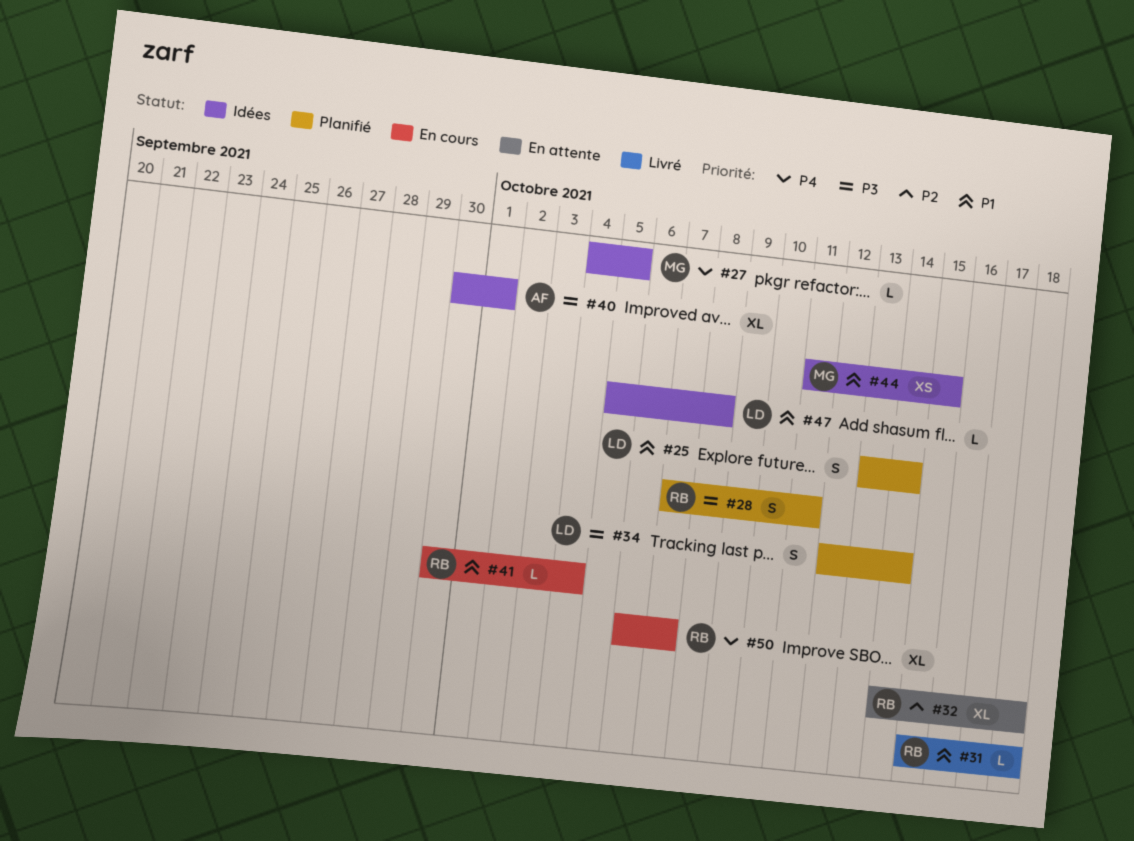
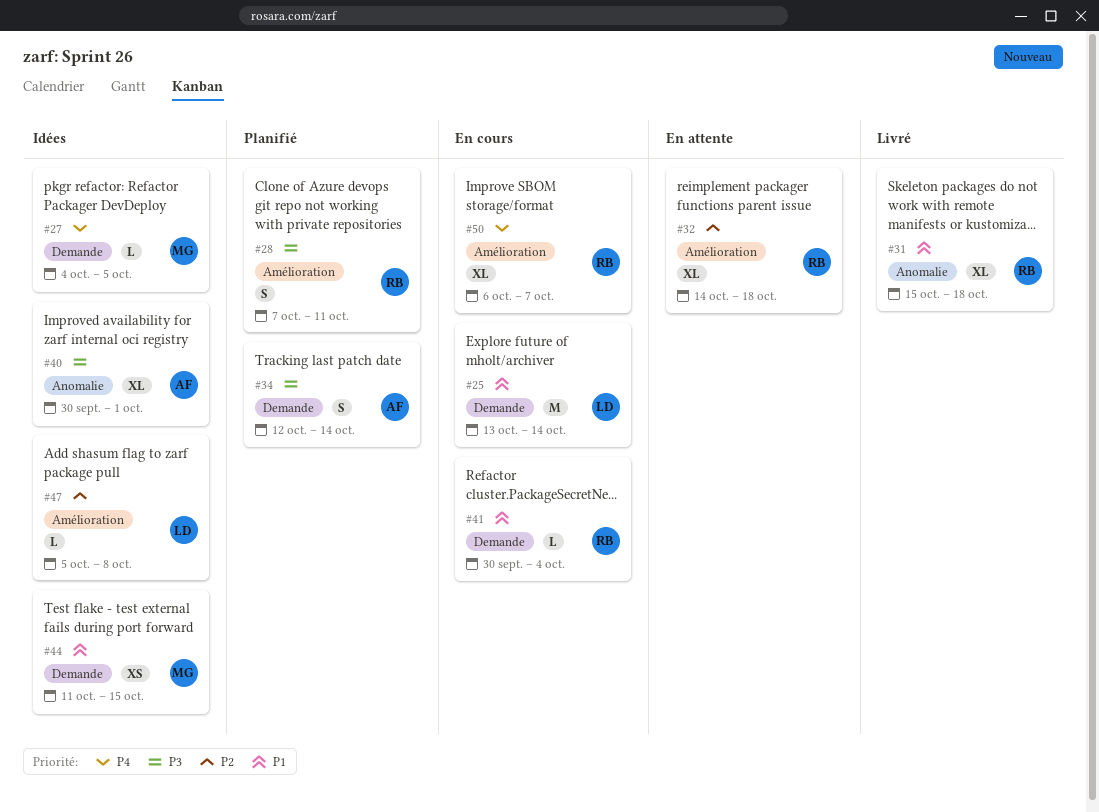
#25, status: Planifié -> En cours
#25, estimate: S -> M
#31, estimate: L -> XL
#34, owner: LD -> AF
#47, priority: P1 -> P2

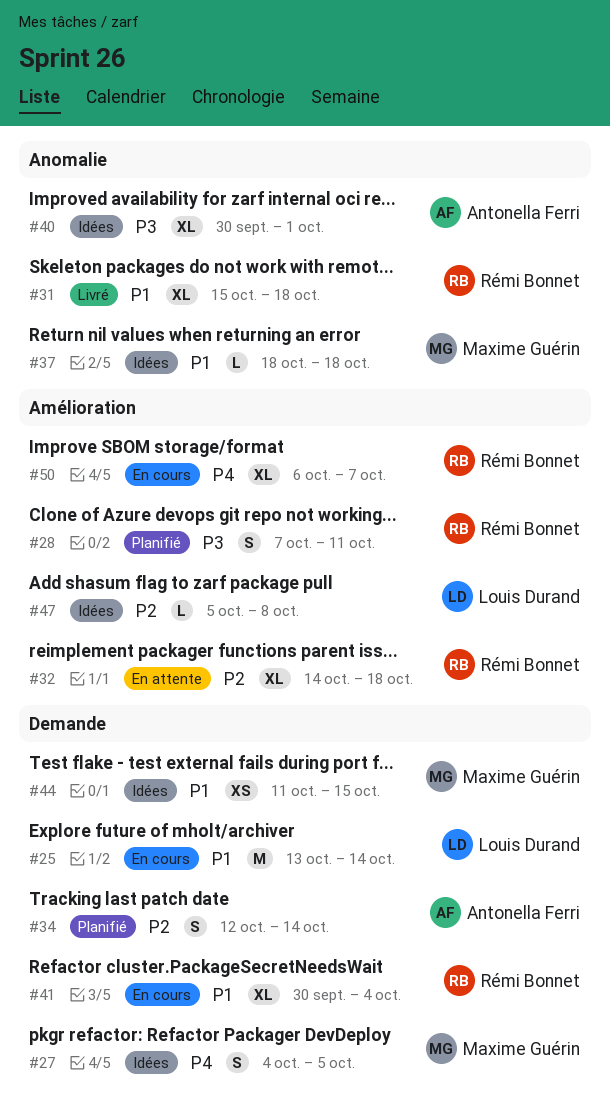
#27, estimate: L -> S
#34, priority: P3 -> P2
#37: none -> present
#41, estimate: L -> XL

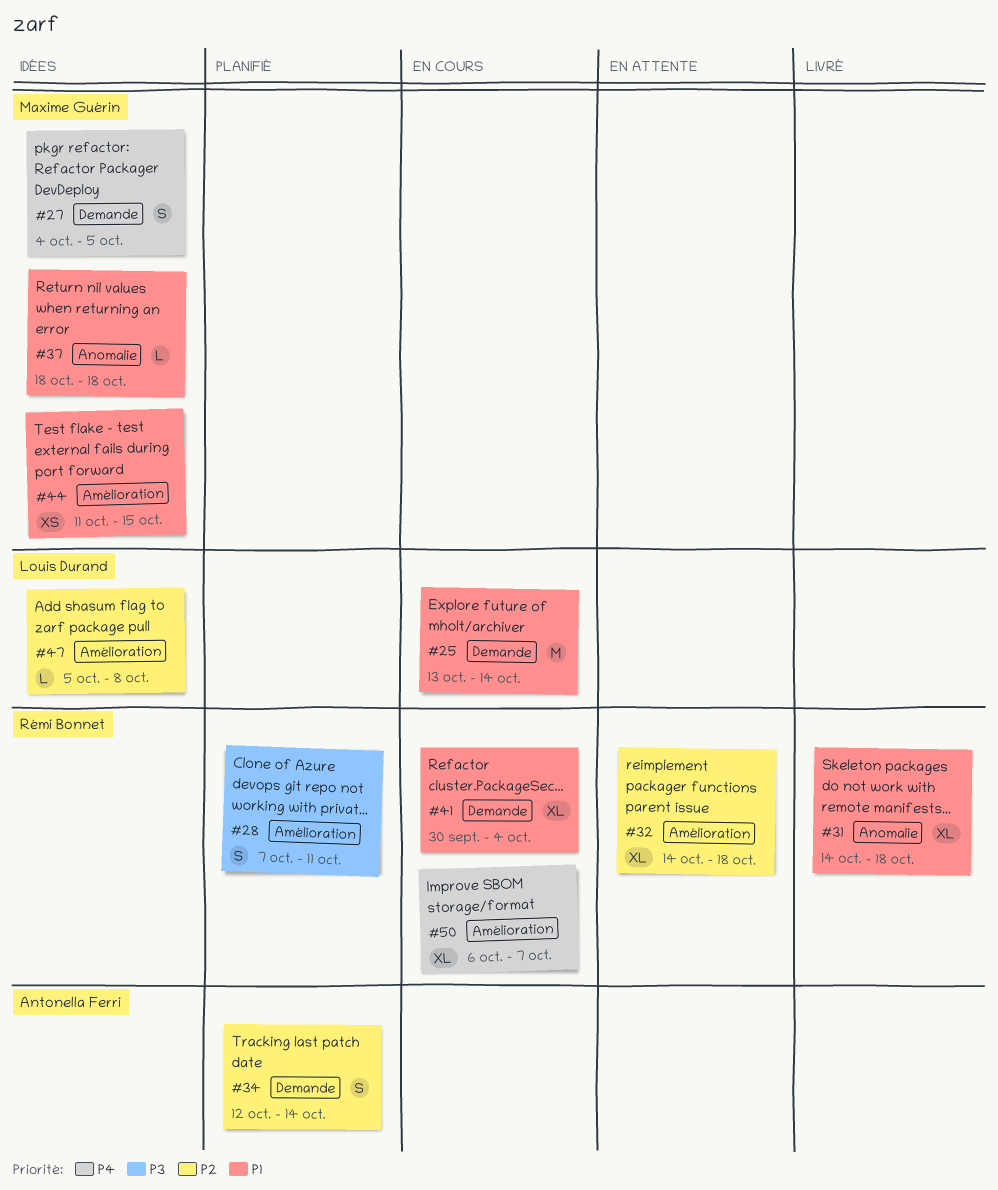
#31, start: Oct 15 -> Oct 14
#40: present -> none
#44, label: Demande -> Amélioration

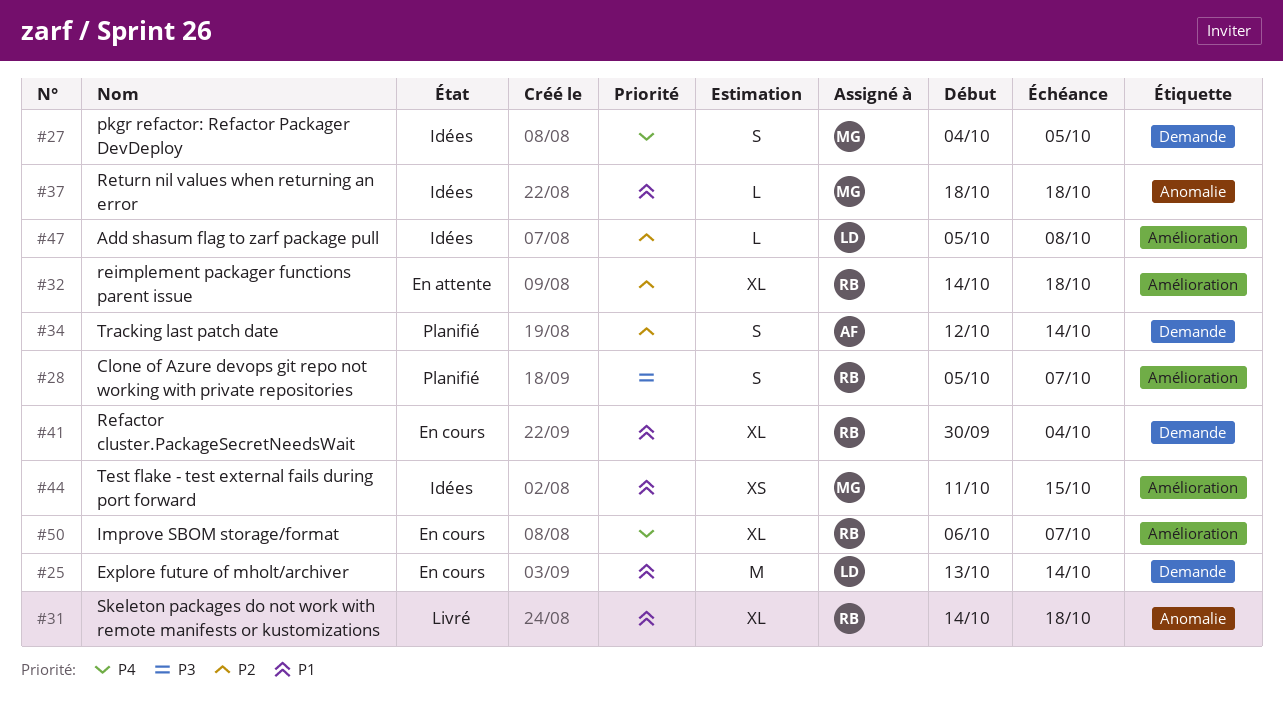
#28, start: Oct 7 -> Oct 5
#28, due: Oct 11 -> Oct 7

